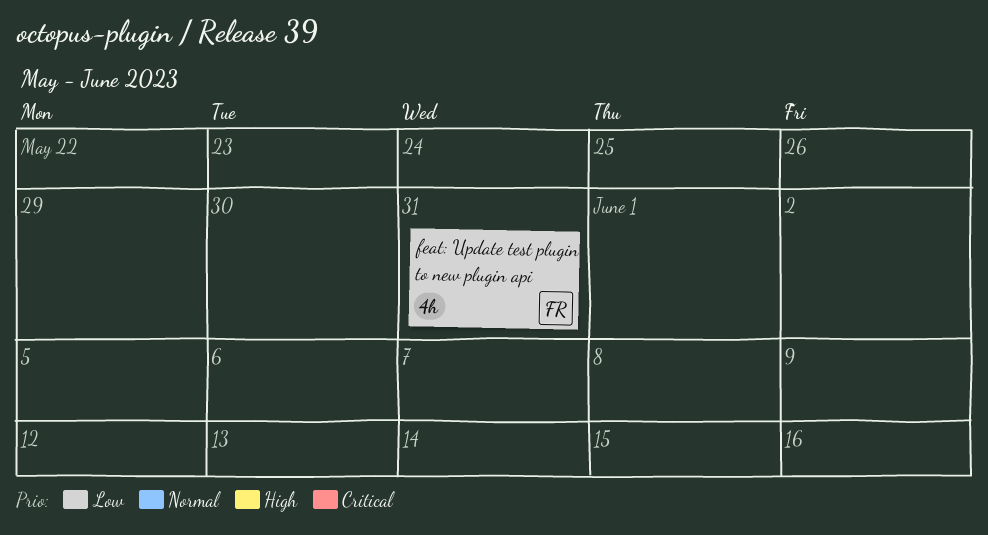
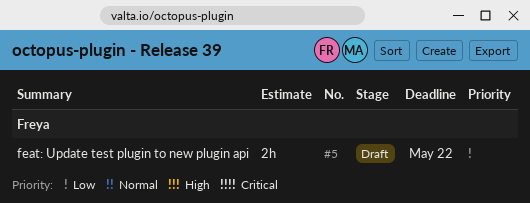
feat: Update test plugin to new plugin api, estimate: 4h -> 2h
feat: Update test plugin to new plugin api, due: May 31 -> May 22

